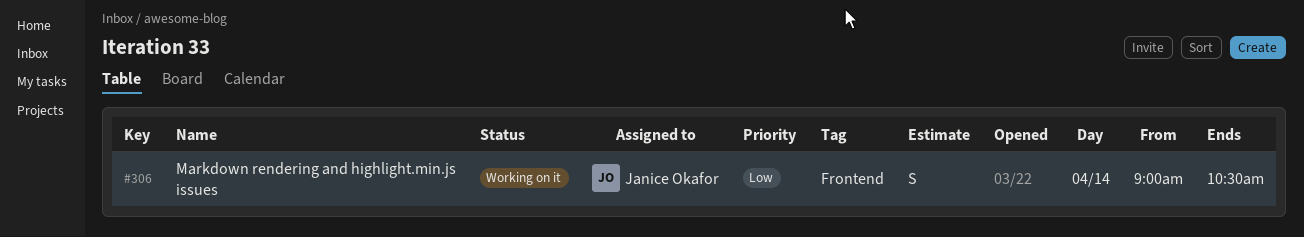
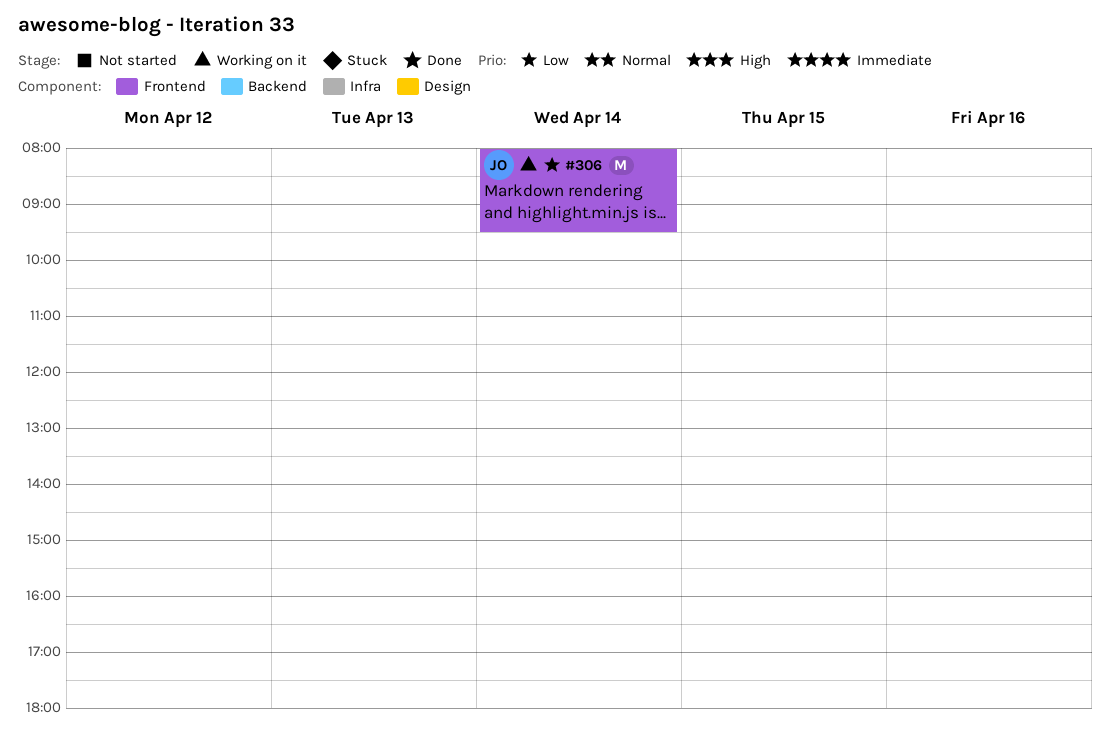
#306, estimate: S -> M
#306, begins: 09:00 -> 08:00
#306, ends: 10:30 -> 09:30

